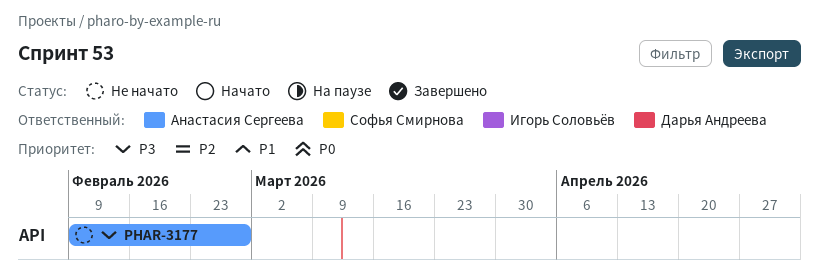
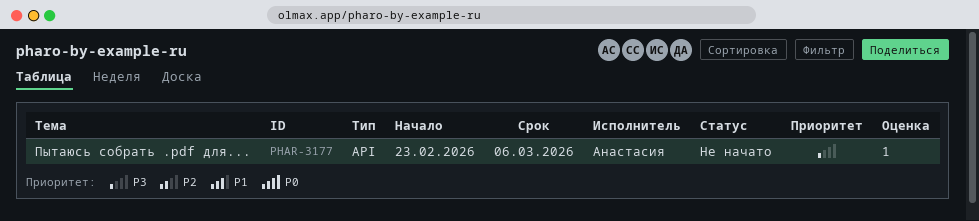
PHAR-3177, start: Feb 9 -> Feb 23
PHAR-3177, due: Feb 27 -> Mar 6

